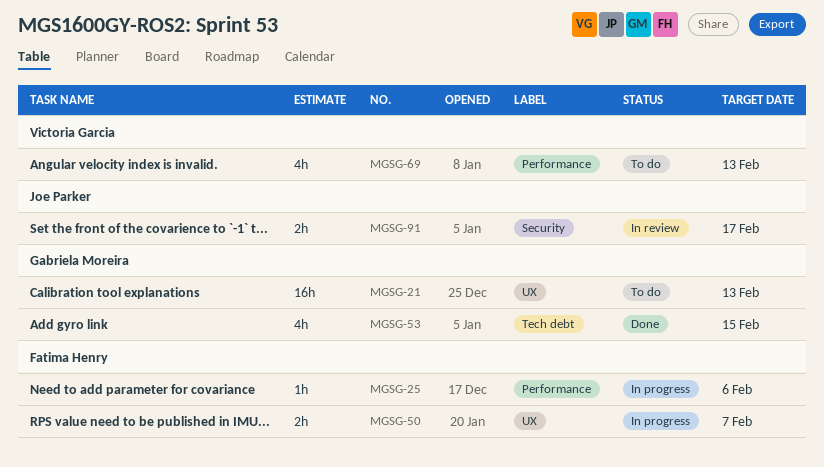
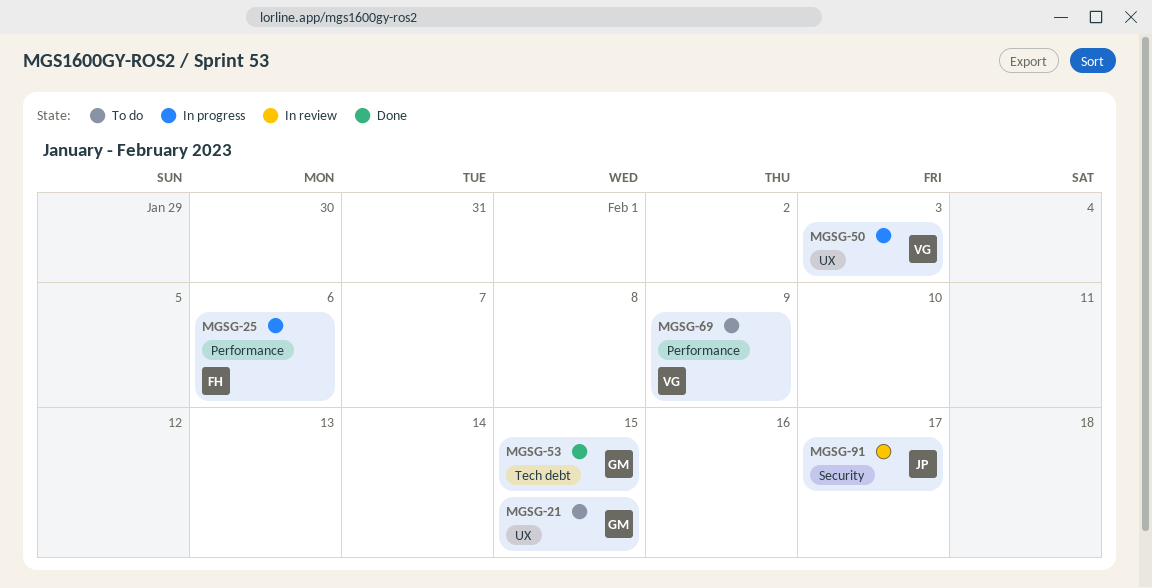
MGSG-21, due: Feb 13 -> Feb 15
MGSG-50, owner: Fatima Henry -> Victoria Garcia
MGSG-50, due: Feb 7 -> Feb 3
MGSG-69, due: Feb 13 -> Feb 9

